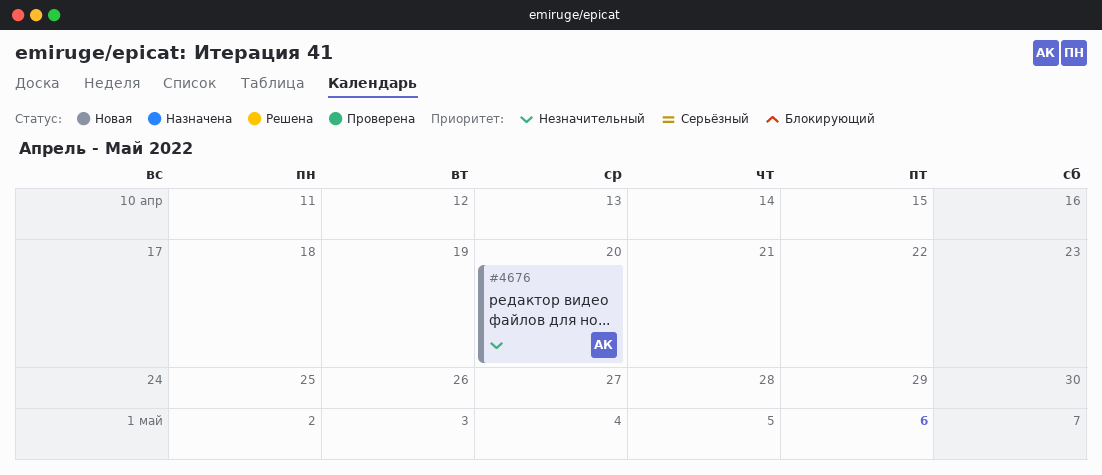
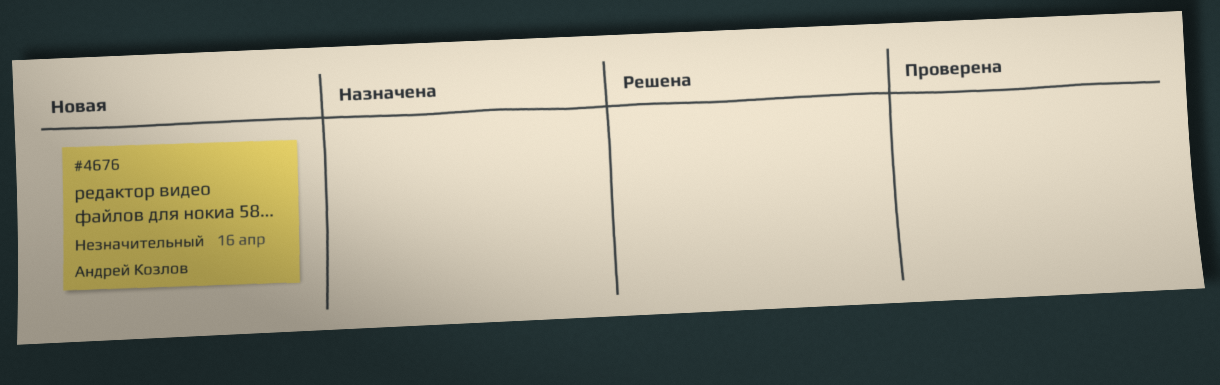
#4676, due: Apr 20 -> Apr 16

